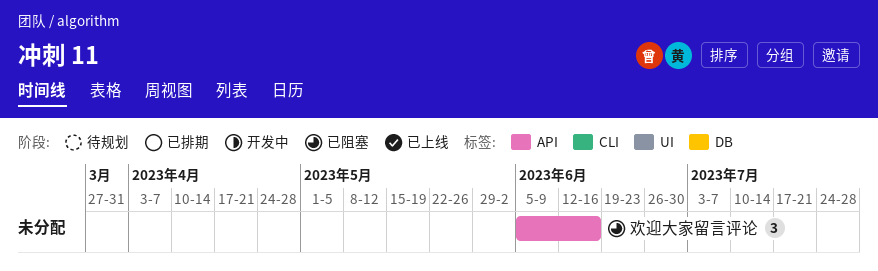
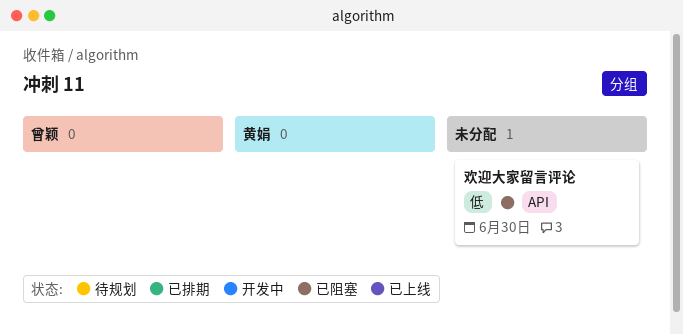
欢迎大家留言评论, due: Jun 16 -> Jun 30

